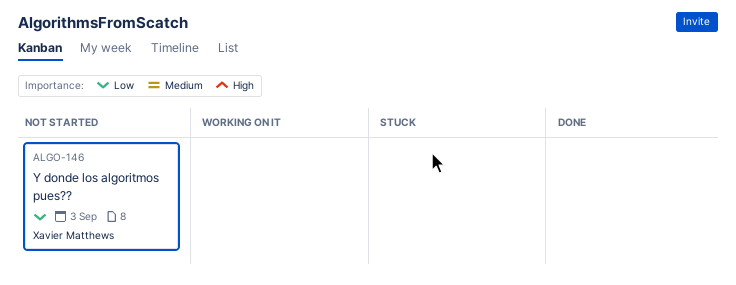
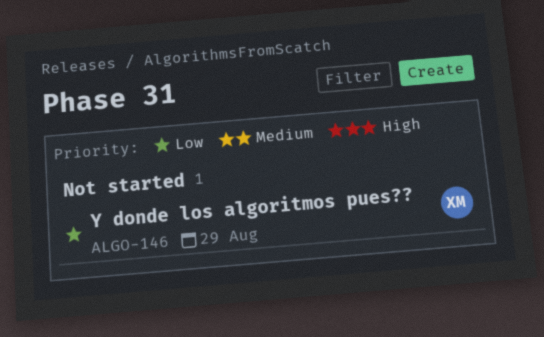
ALGO-146, due: Sep 3 -> Aug 29

